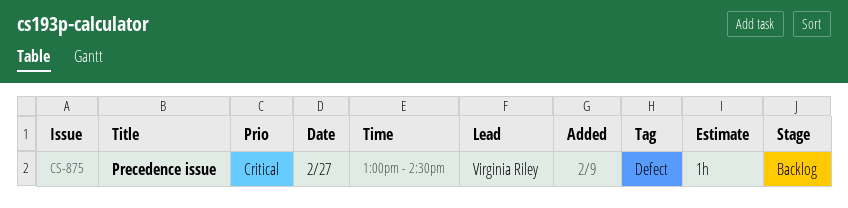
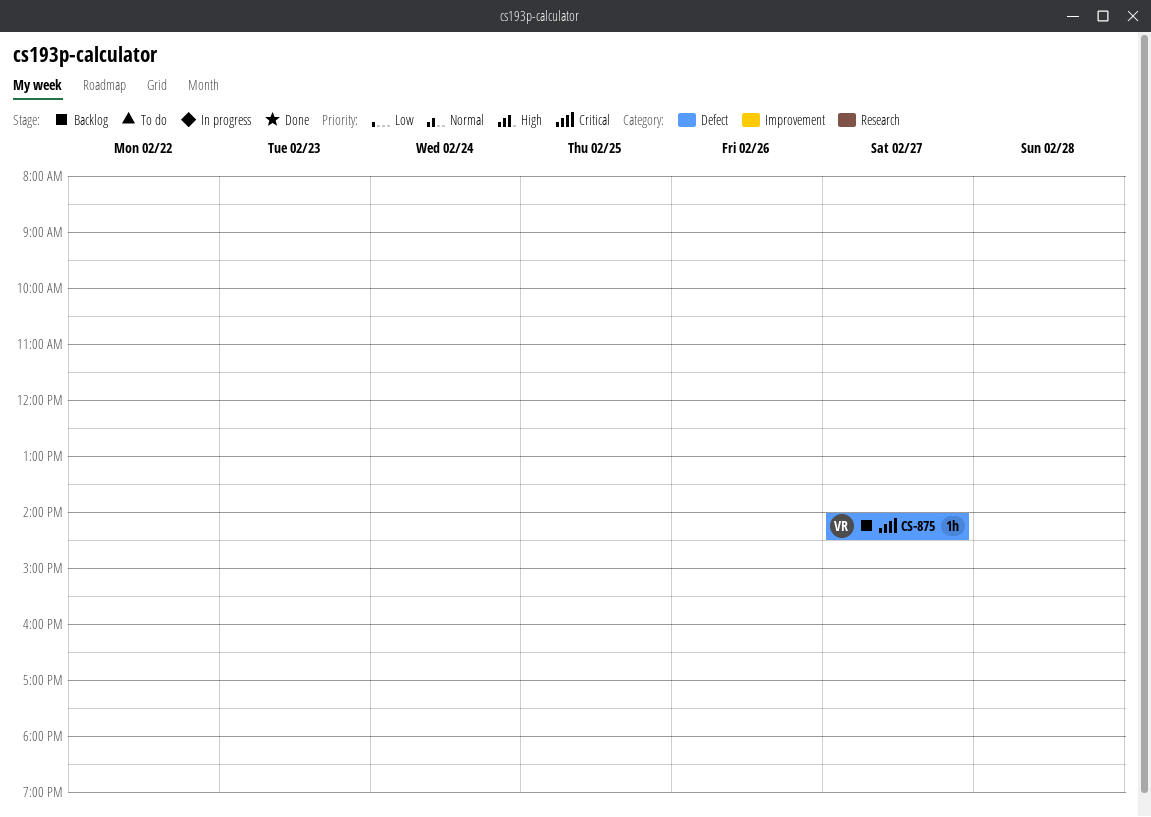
CS-875, begins: 13:00 -> 14:00

